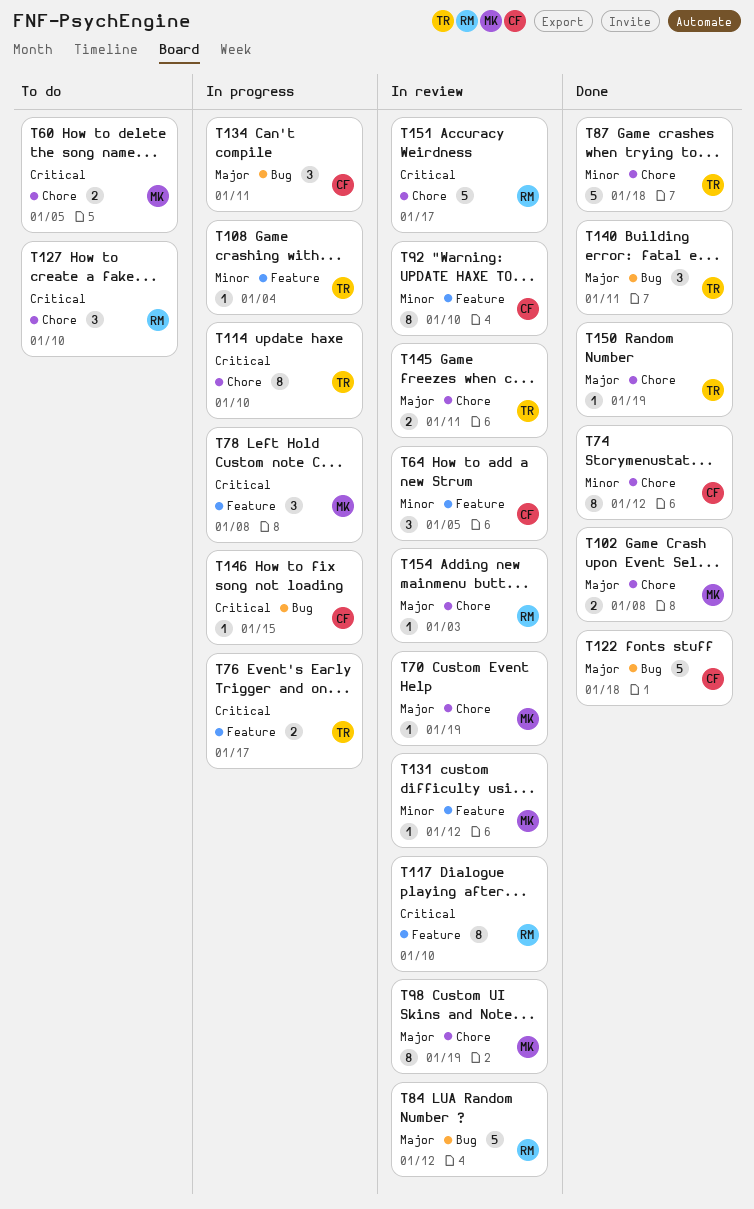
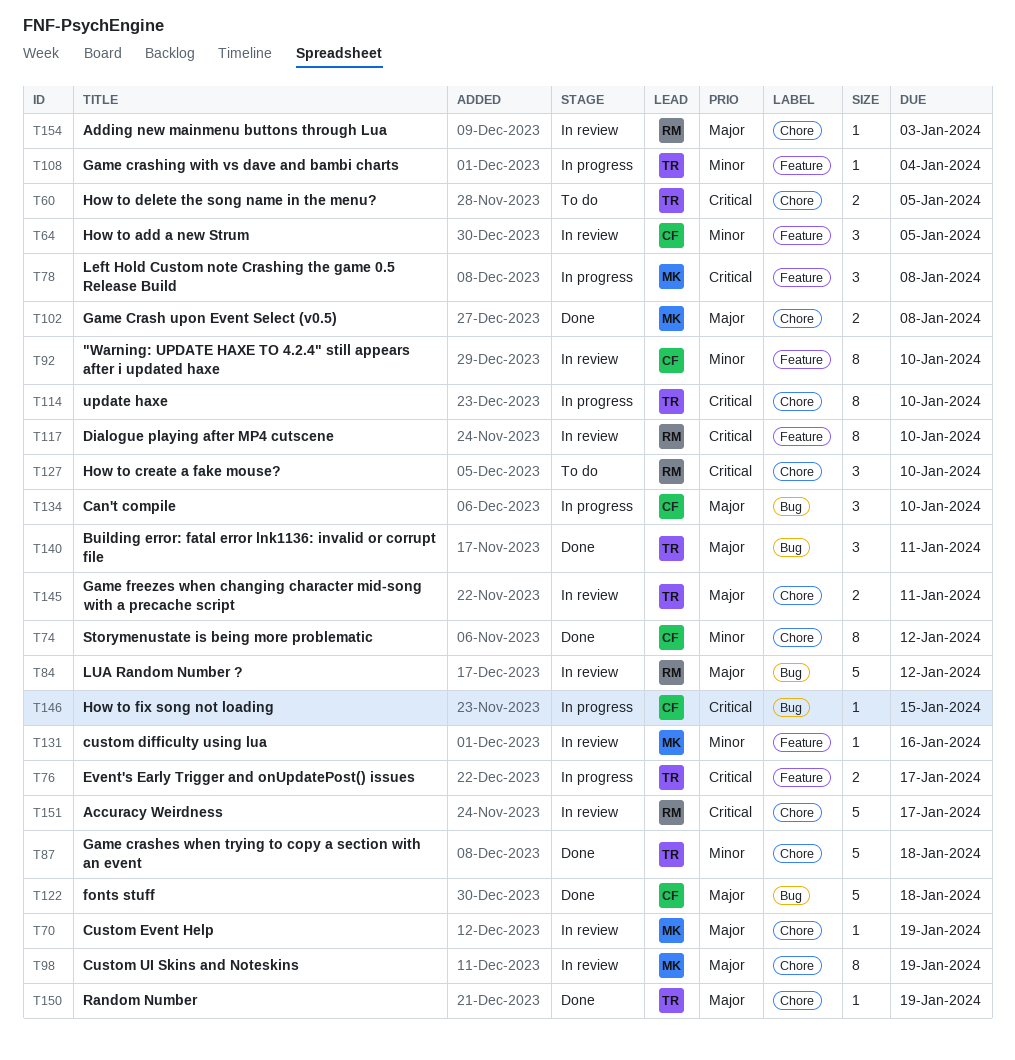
T60, owner: MK -> TR
T131, due: Jan 12 -> Jan 16
T134, due: Jan 11 -> Jan 10

